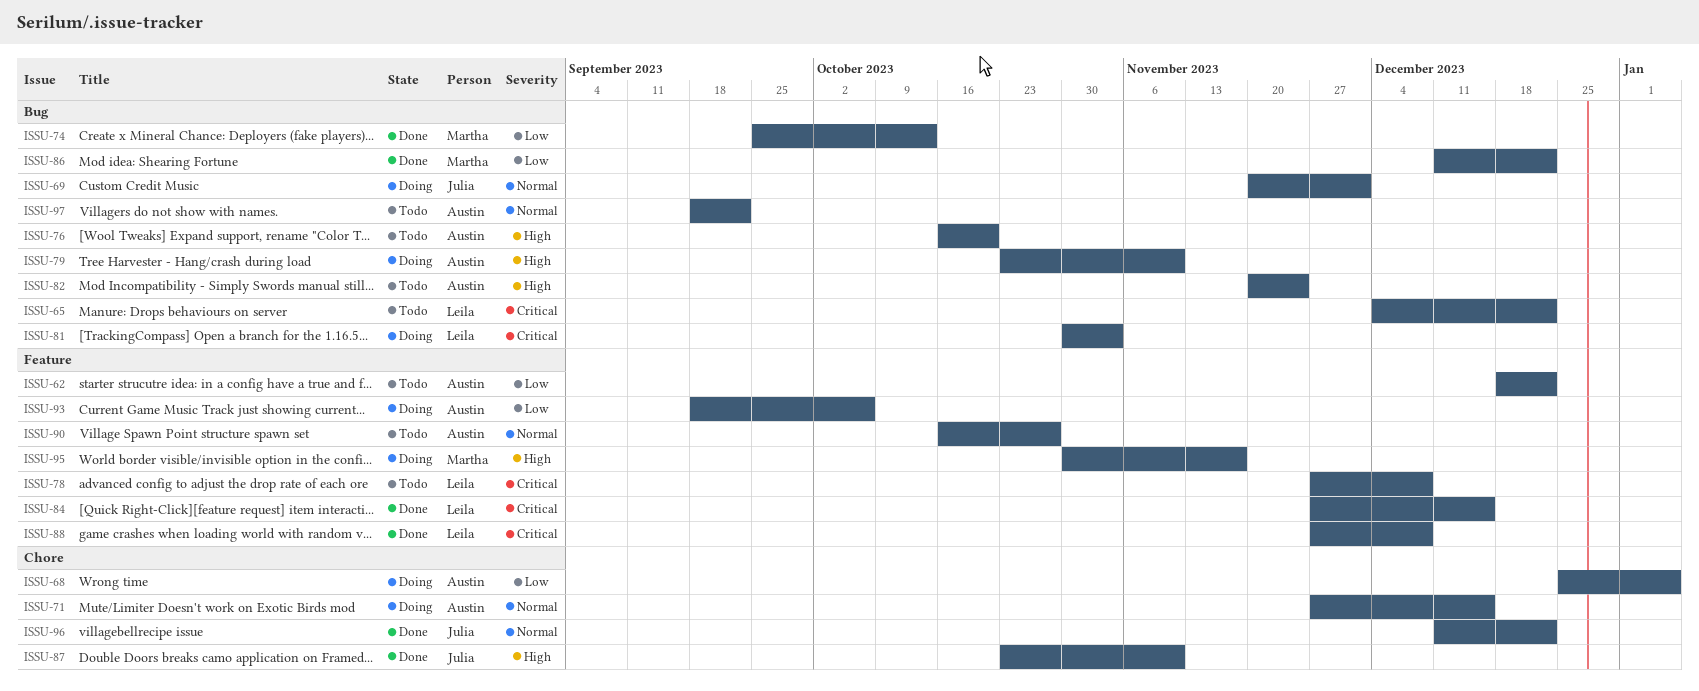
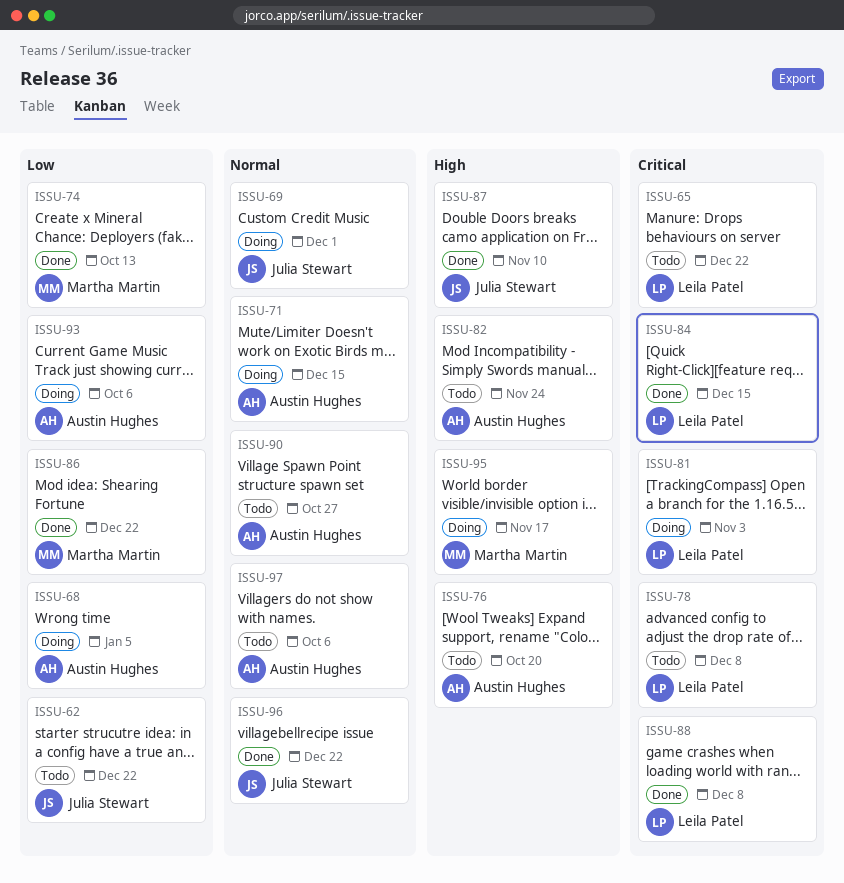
ISSU-62, owner: Austin Hughes -> Julia Stewart
ISSU-79: present -> none
ISSU-97, due: Sep 22 -> Oct 6

